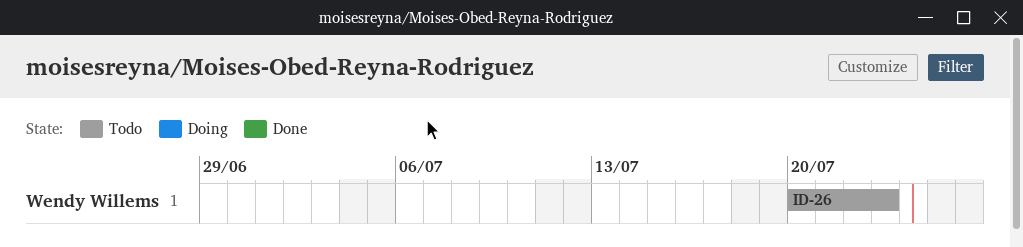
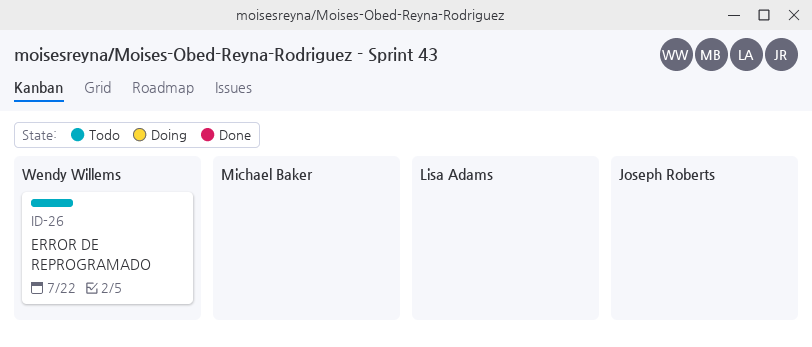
ID-26, due: Jul 23 -> Jul 22

